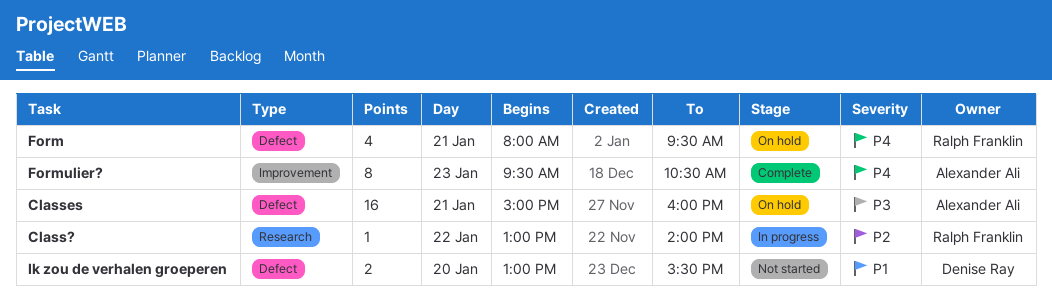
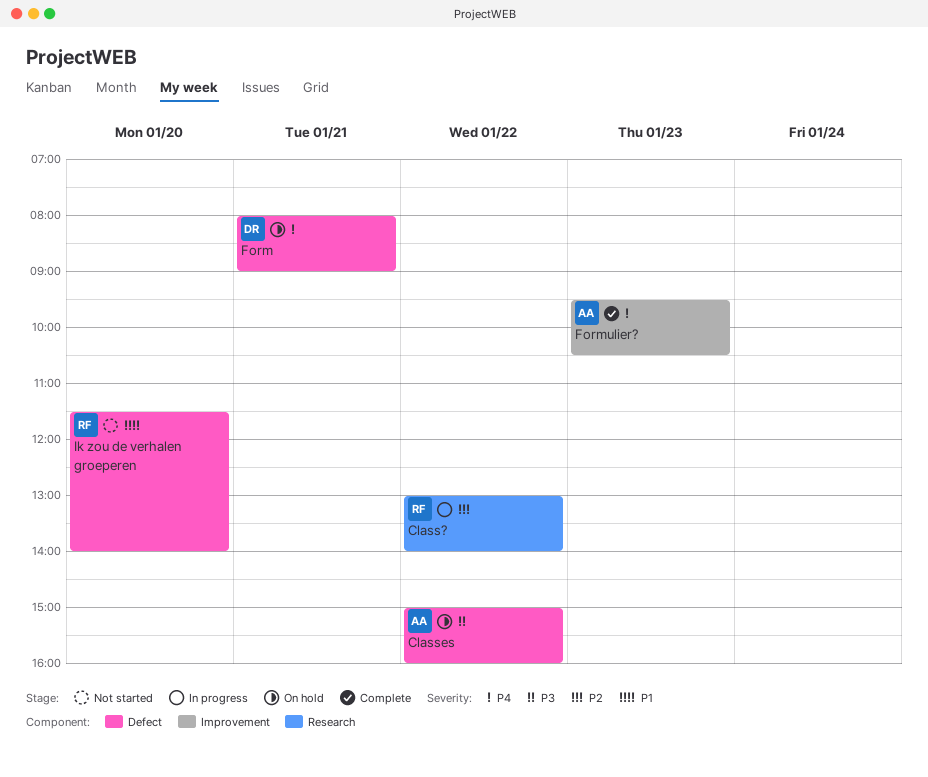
Classes, day: Jan 21 -> Jan 22
Form, owner: Ralph Franklin -> Denise Ray
Form, ends: 09:30 -> 09:00
Ik zou de verhalen groeperen, owner: Denise Ray -> Ralph Franklin
Ik zou de verhalen groeperen, begins: 13:00 -> 11:30
Ik zou de verhalen groeperen, ends: 15:30 -> 14:00

